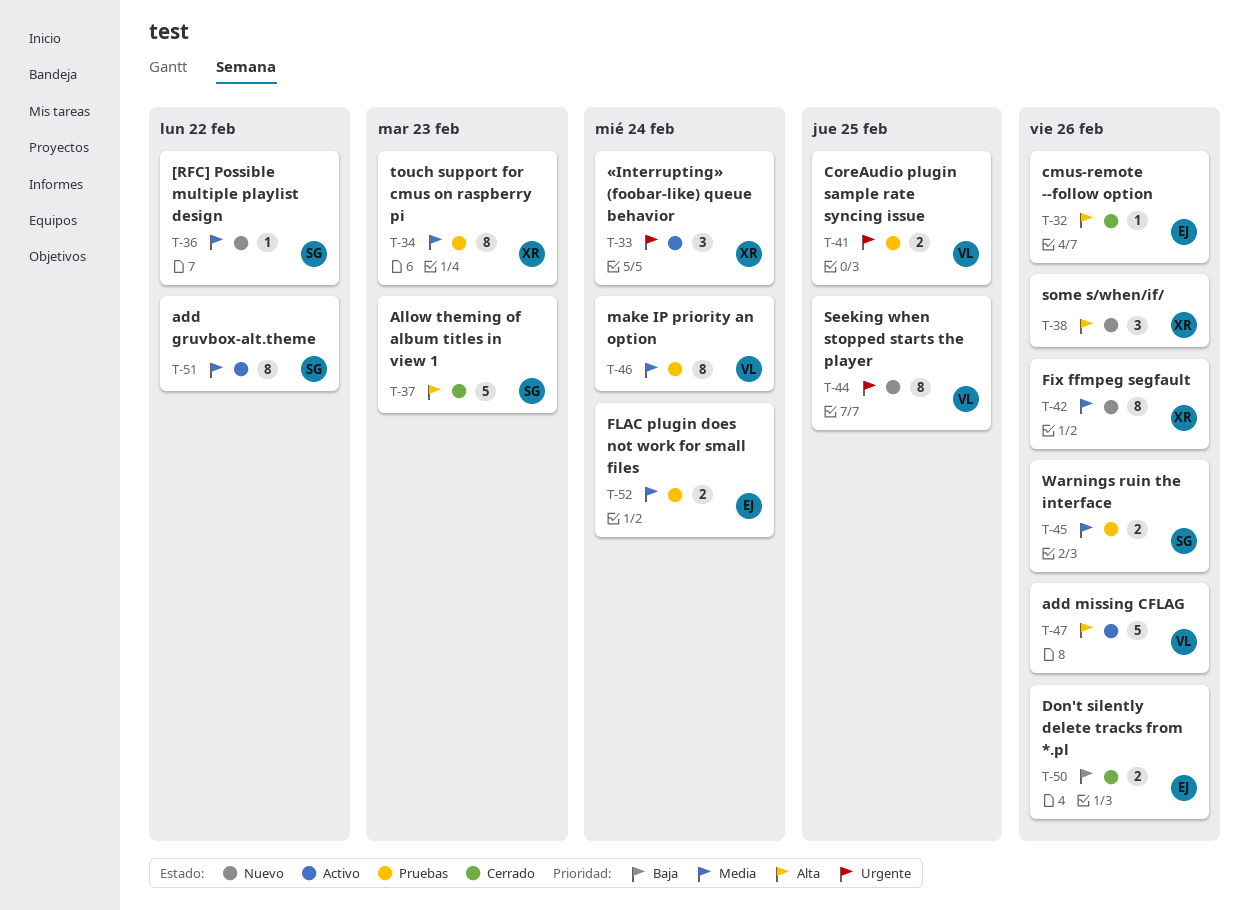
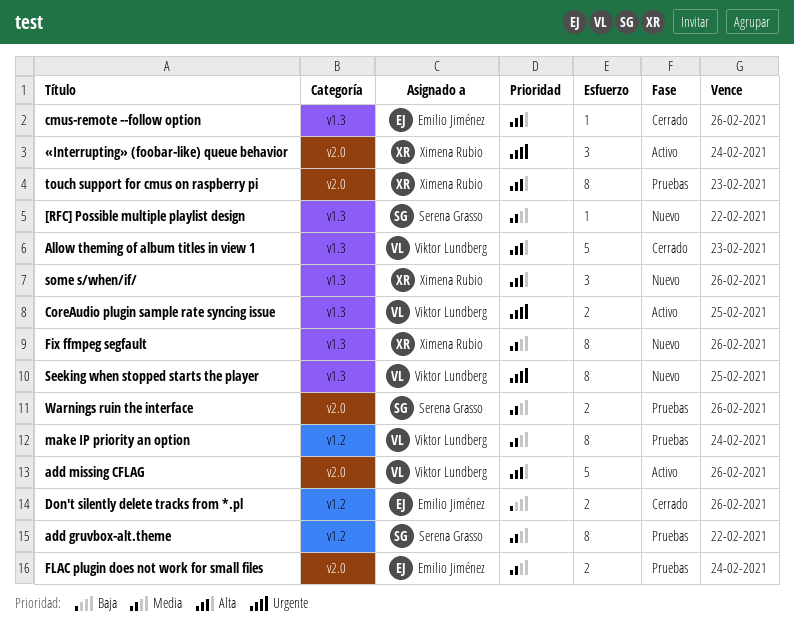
add gruvbox-alt.theme, status: Activo -> Pruebas
Allow theming of album titles in view 1, owner: Serena Grasso -> Viktor Lundberg
CoreAudio plugin sample rate syncing issue, status: Pruebas -> Activo
touch support for cmus on raspberry pi, priority: Media -> Alta

